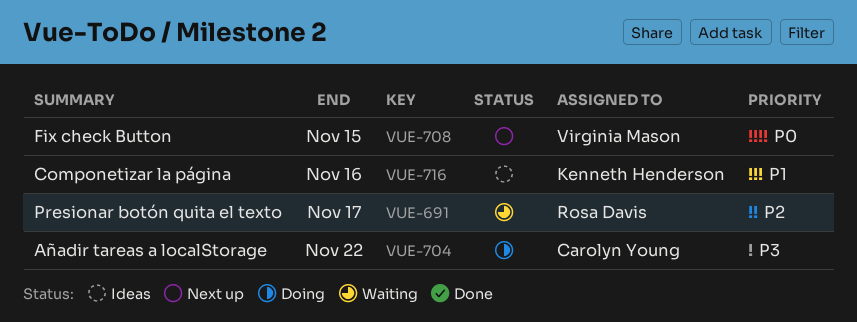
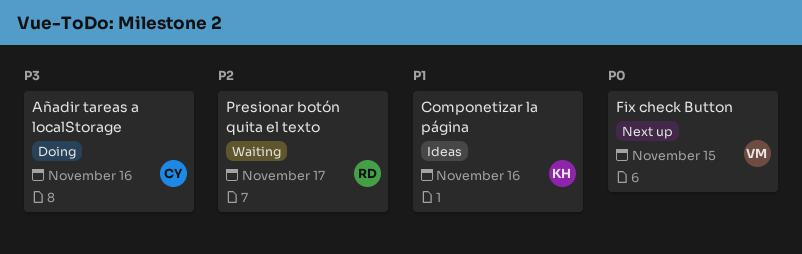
Añadir tareas a localStorage, due: Nov 22 -> Nov 16

